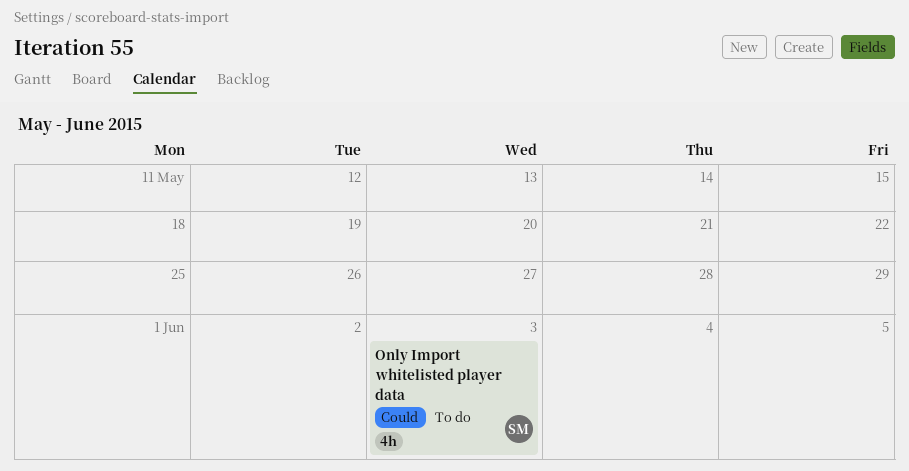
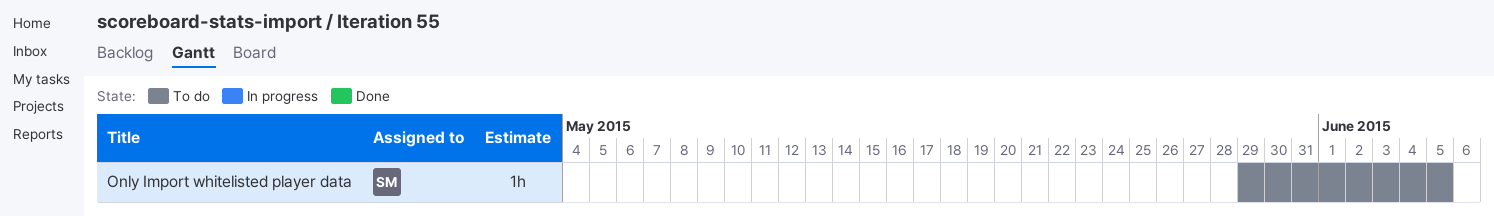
Only Import whitelisted player data, estimate: 4h -> 1h
Only Import whitelisted player data, due: Jun 3 -> Jun 5

